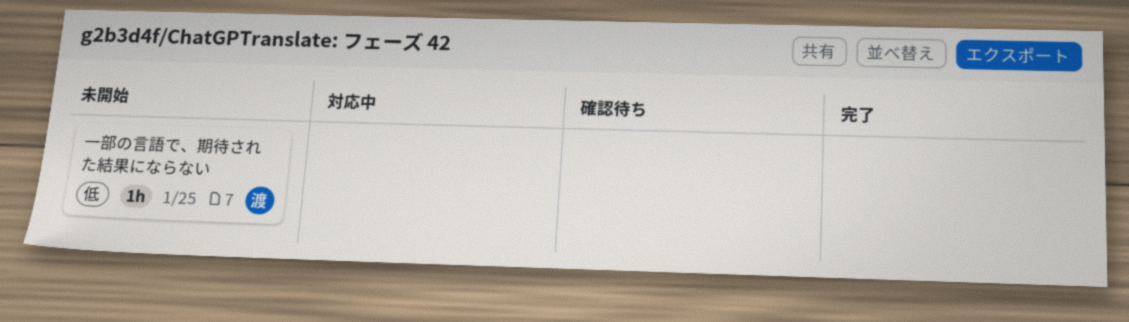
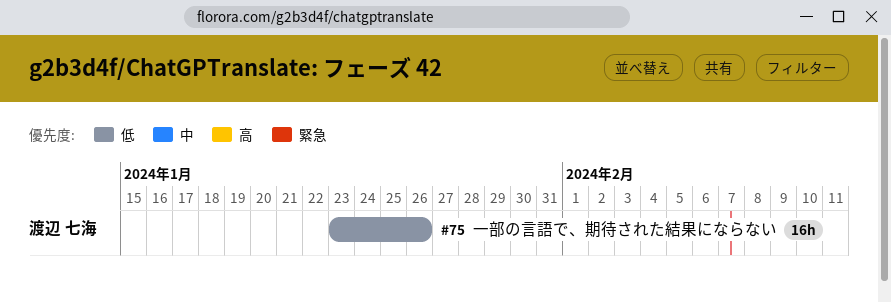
一部の言語で、期待された結果にならない, estimate: 1h -> 16h
一部の言語で、期待された結果にならない, due: Jan 25 -> Jan 26

